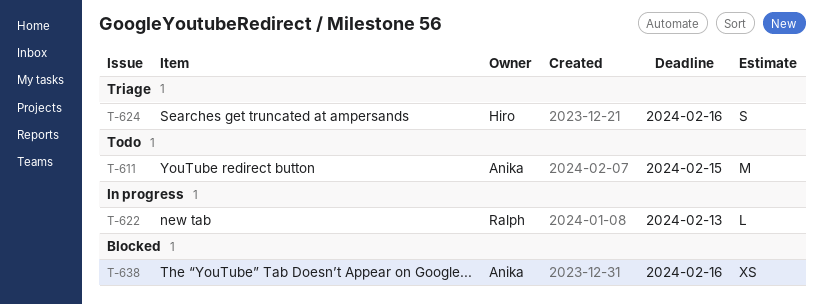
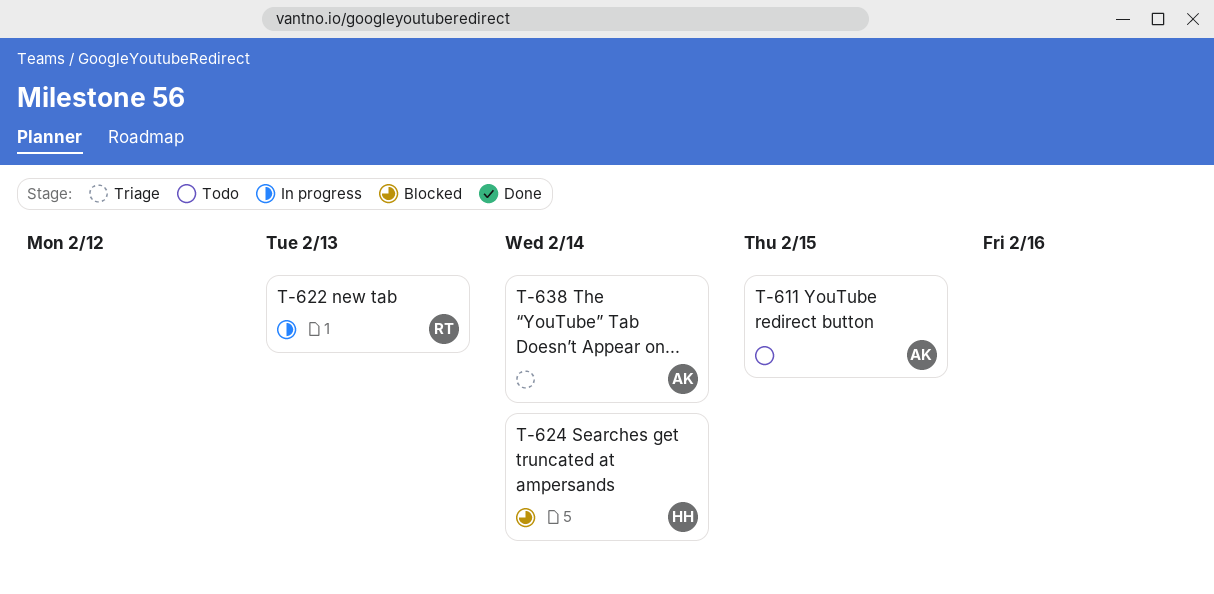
T-624, status: Triage -> Blocked
T-624, due: Feb 16 -> Feb 14
T-638, status: Blocked -> Triage
T-638, due: Feb 16 -> Feb 14

